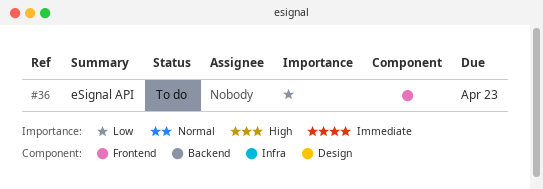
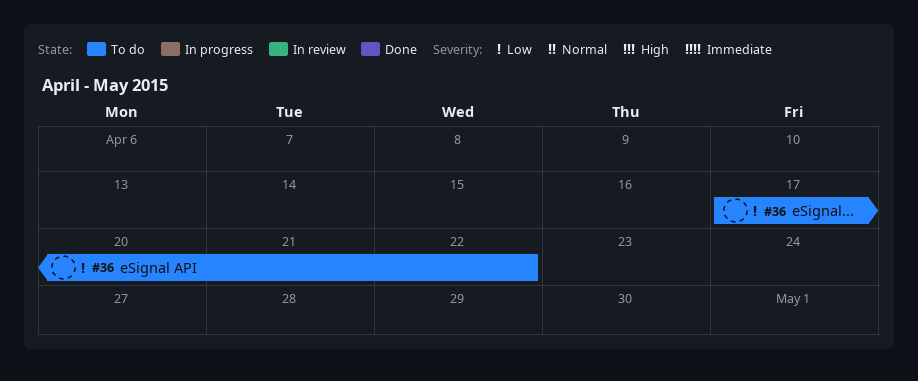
#36, due: Apr 23 -> Apr 22

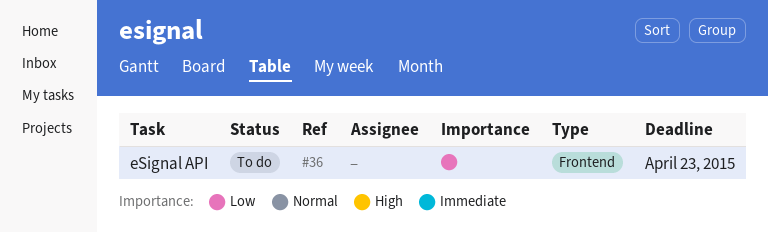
#36, due: Apr 22 -> Apr 23

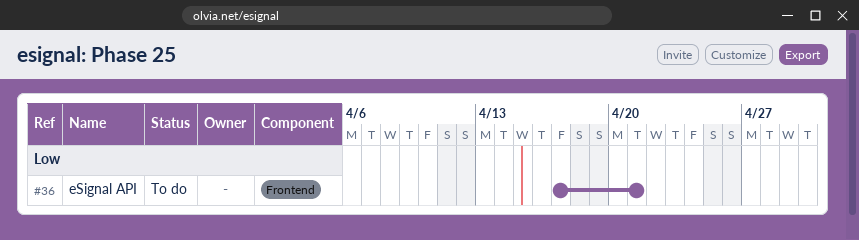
#36, due: Apr 23 -> Apr 21

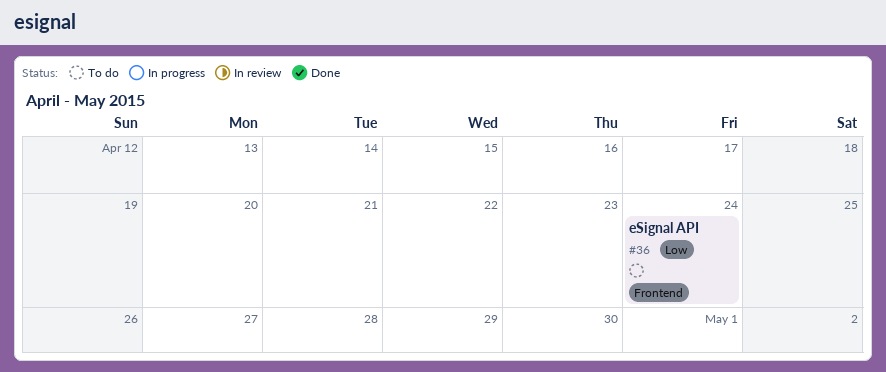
#36, due: Apr 21 -> Apr 24

